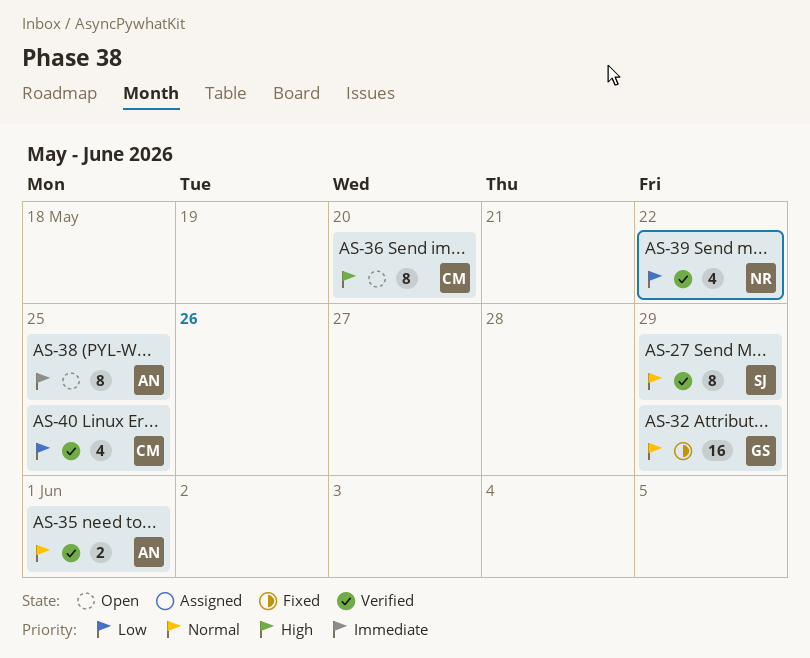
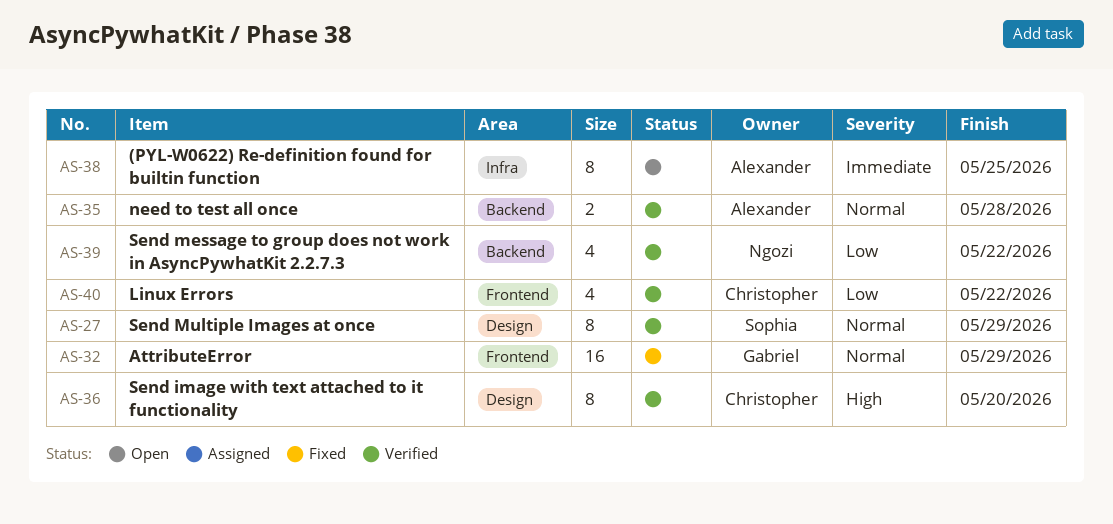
AS-35, due: Jun 1 -> May 28
AS-36, status: Open -> Verified
AS-40, due: May 25 -> May 22

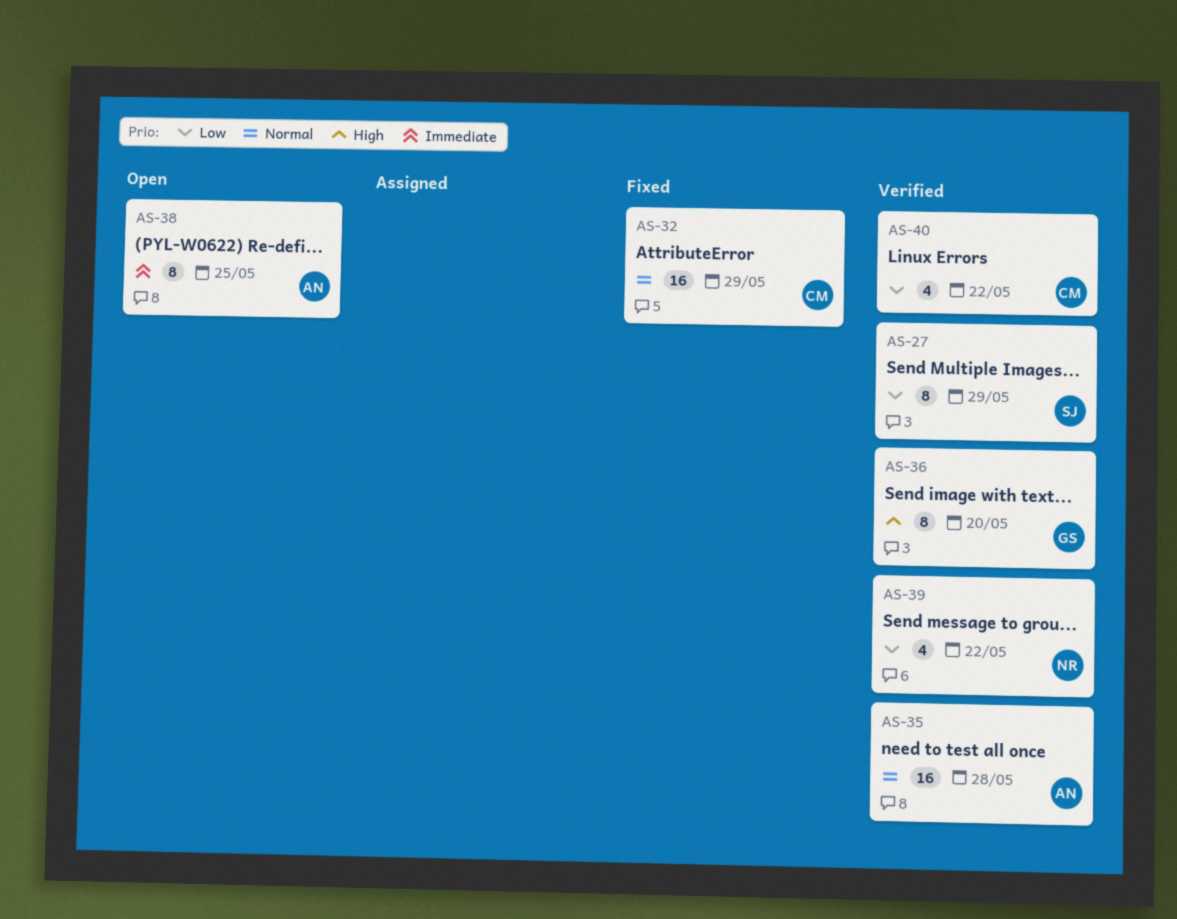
AS-27, priority: Normal -> Low
AS-32, owner: Gabriel -> Christopher
AS-35, estimate: 2 -> 16
AS-36, owner: Christopher -> Gabriel

